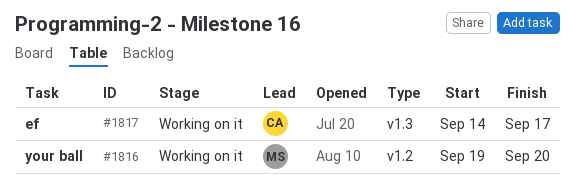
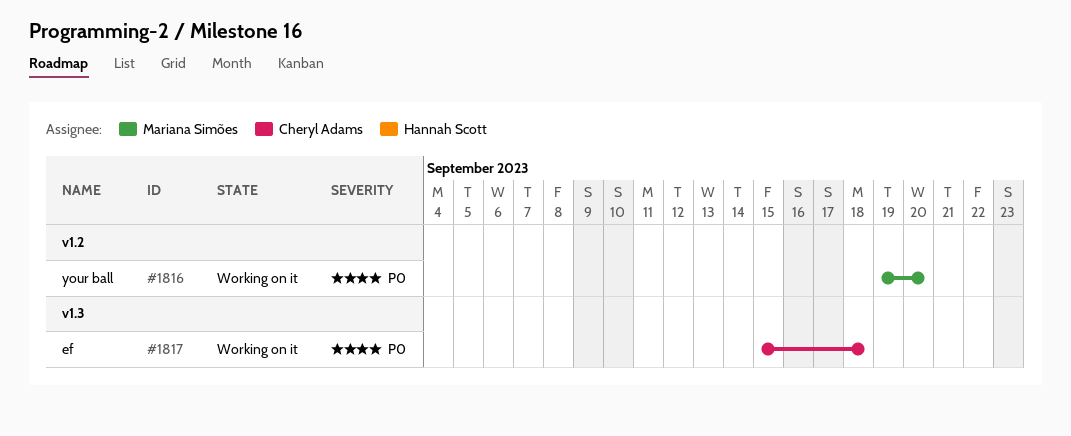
#1817, start: Sep 14 -> Sep 15
#1817, due: Sep 17 -> Sep 18

